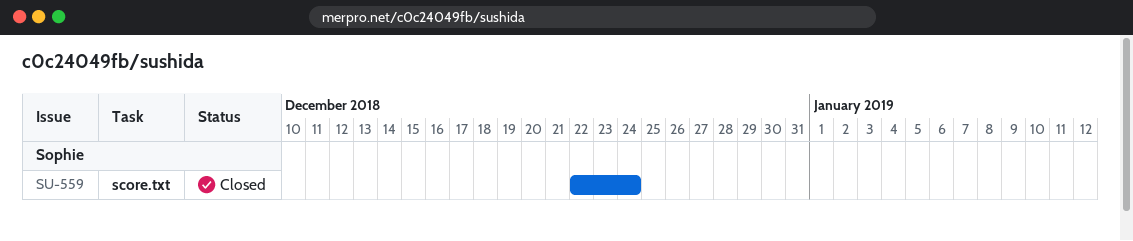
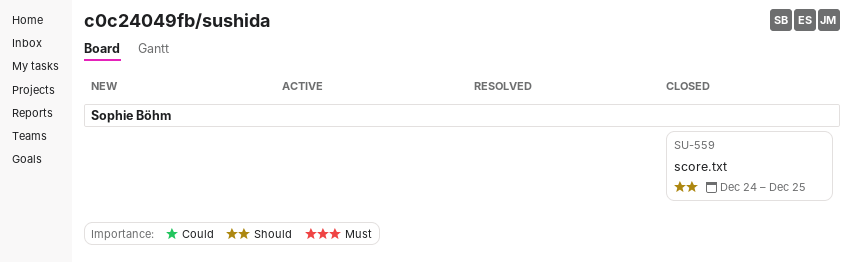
SU-559, start: Dec 22 -> Dec 24
SU-559, due: Dec 24 -> Dec 25

